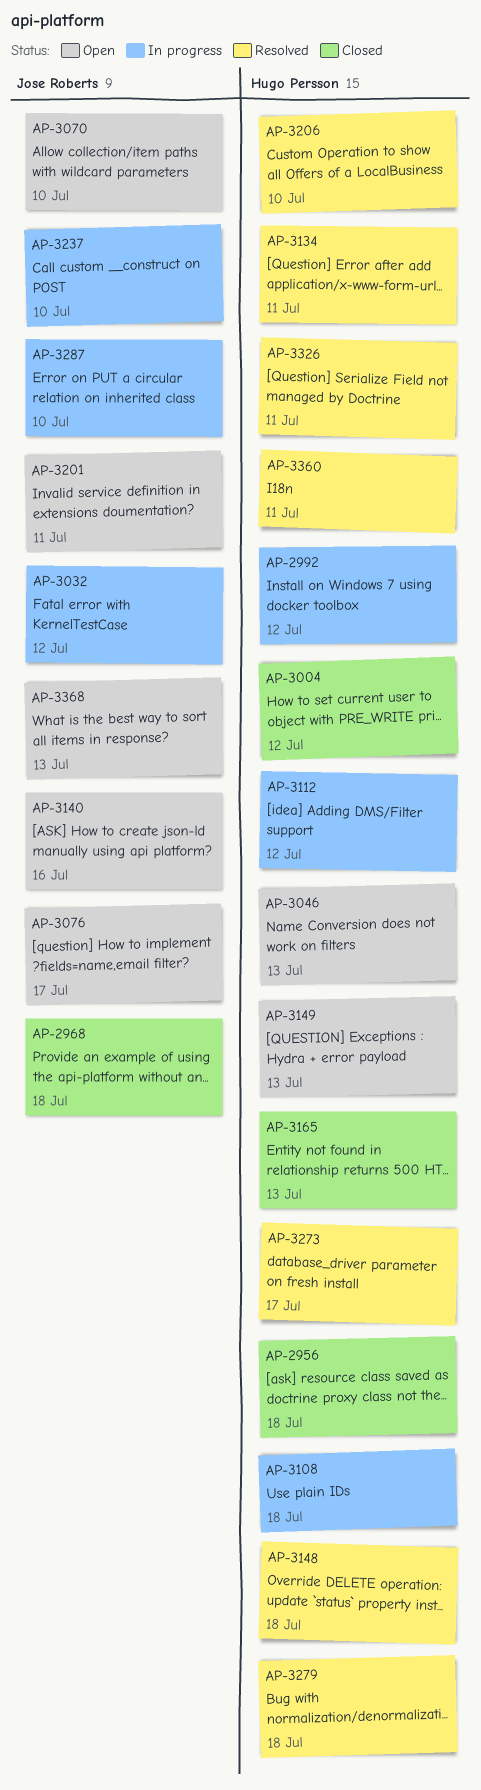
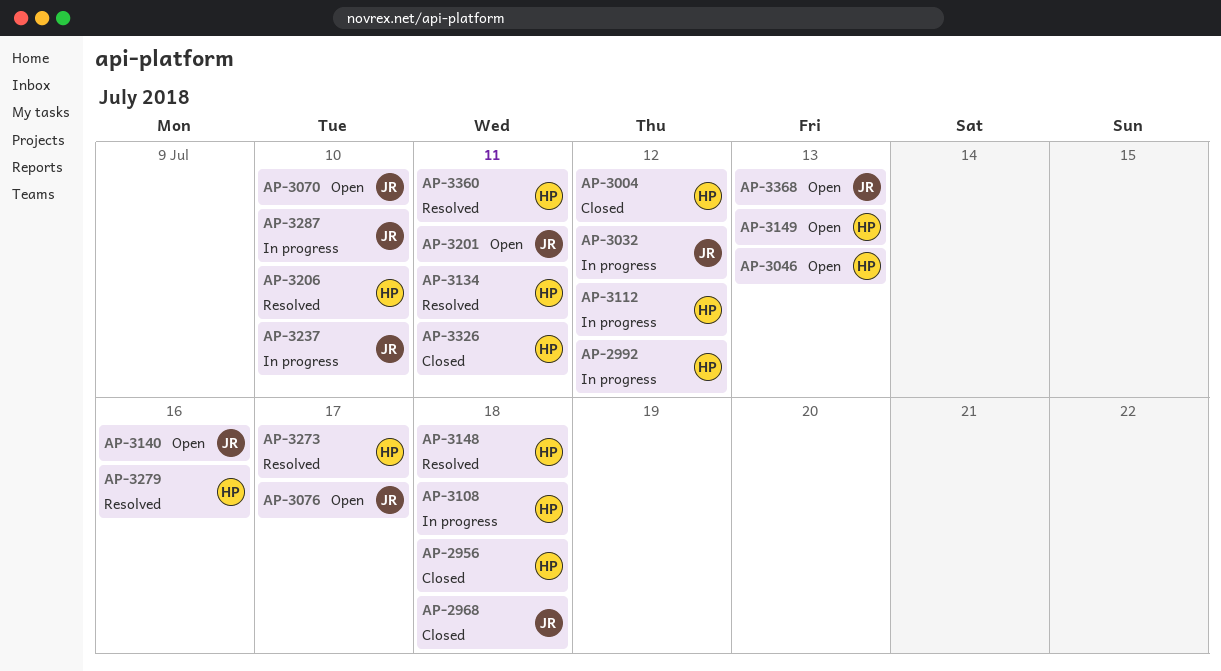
AP-3165: present -> none
AP-3279, due: Jul 18 -> Jul 16
AP-3326, status: Resolved -> Closed

